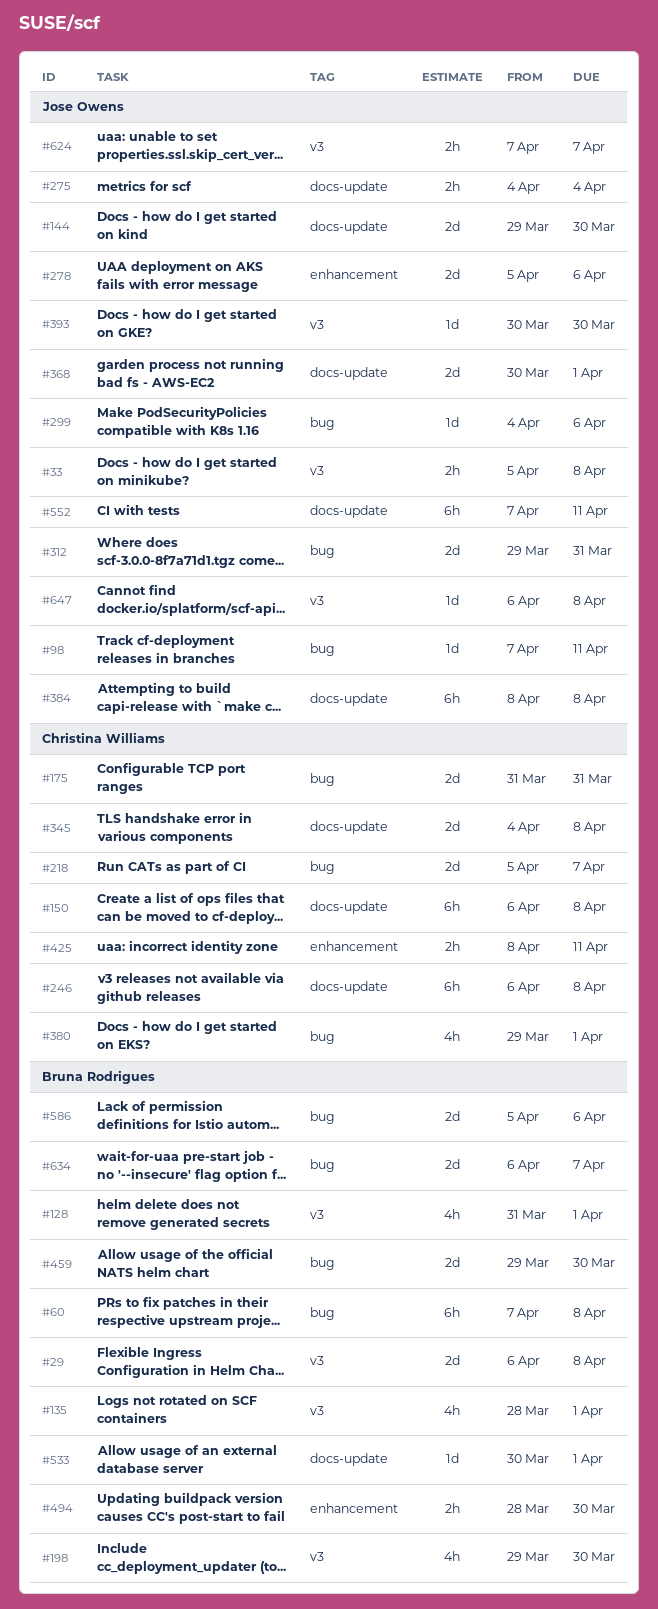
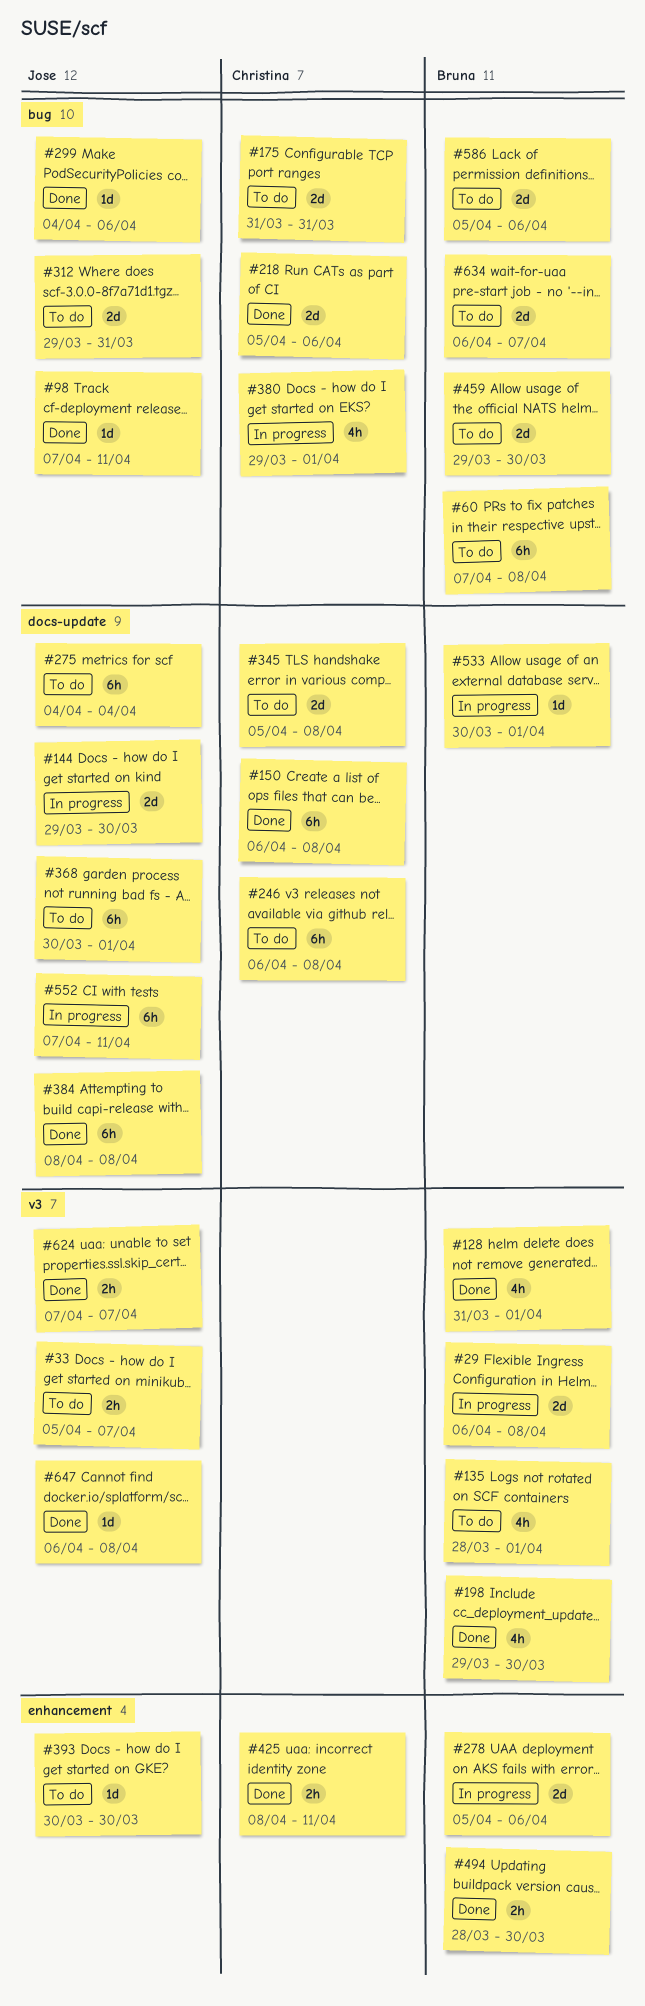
#33, due: Apr 8 -> Apr 7
#218, due: Apr 7 -> Apr 6
#275, estimate: 2h -> 6h
#278, owner: Jose Owens -> Bruna Rodrigues
#345, start: Apr 4 -> Apr 5
#368, estimate: 2d -> 6h
#393, label: v3 -> enhancement

